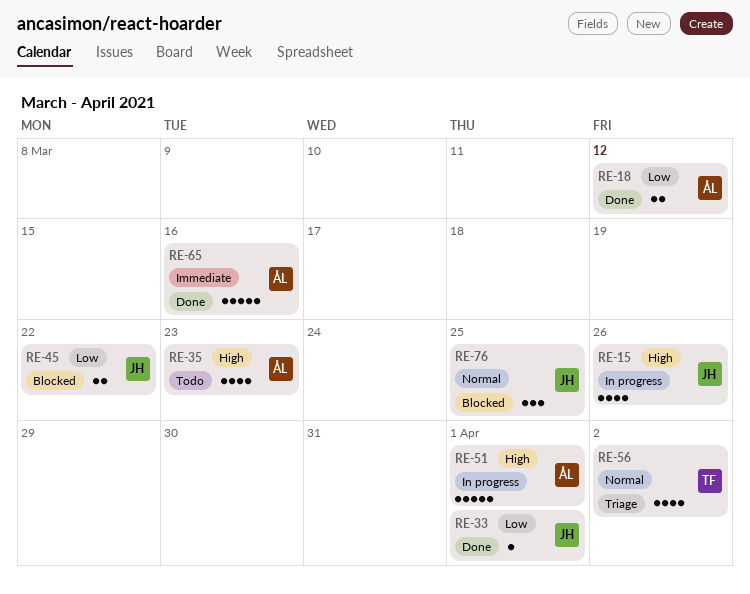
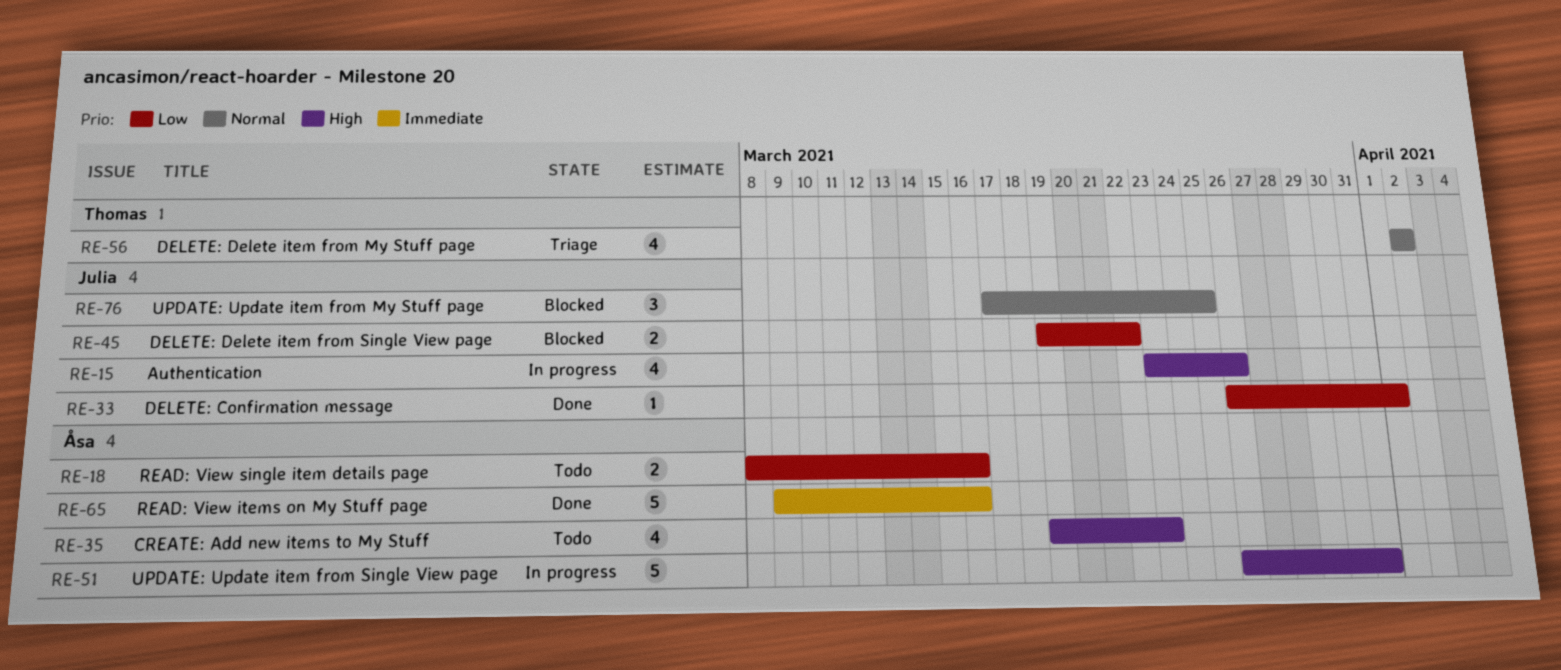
RE-18, status: Done -> Todo
RE-18, due: Mar 12 -> Mar 16
RE-51, due: Apr 1 -> Mar 31

